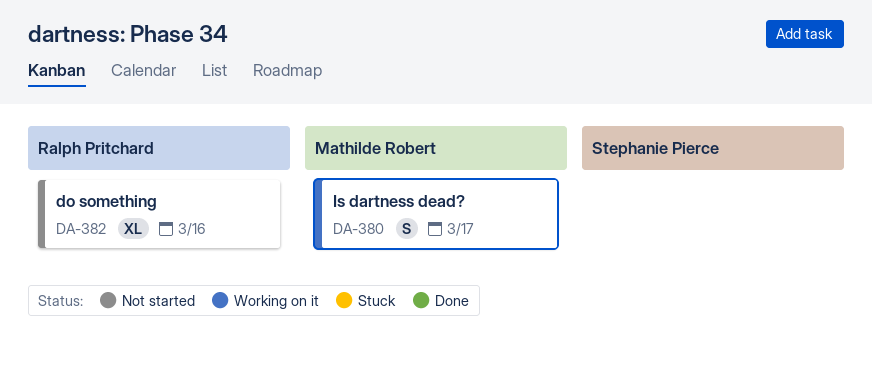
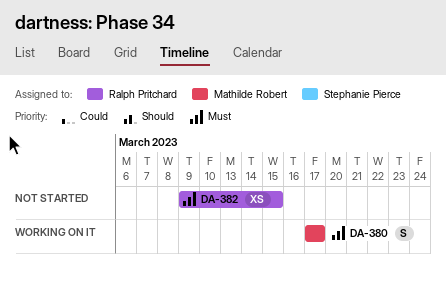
DA-382, estimate: XL -> XS
DA-382, due: Mar 16 -> Mar 15

